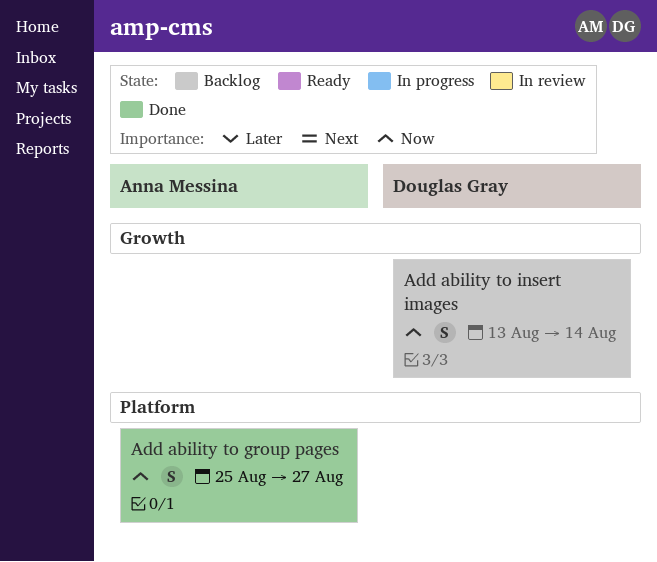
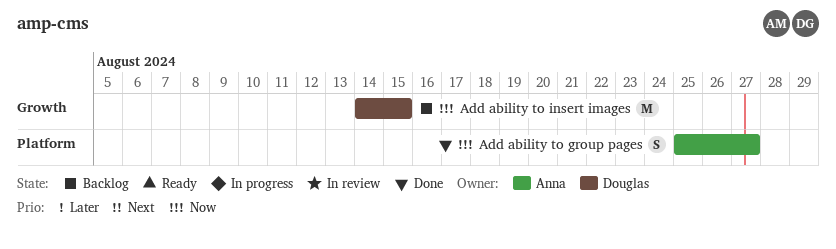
Add ability to insert images, estimate: S -> M
Add ability to insert images, start: Aug 13 -> Aug 14
Add ability to insert images, due: Aug 14 -> Aug 15

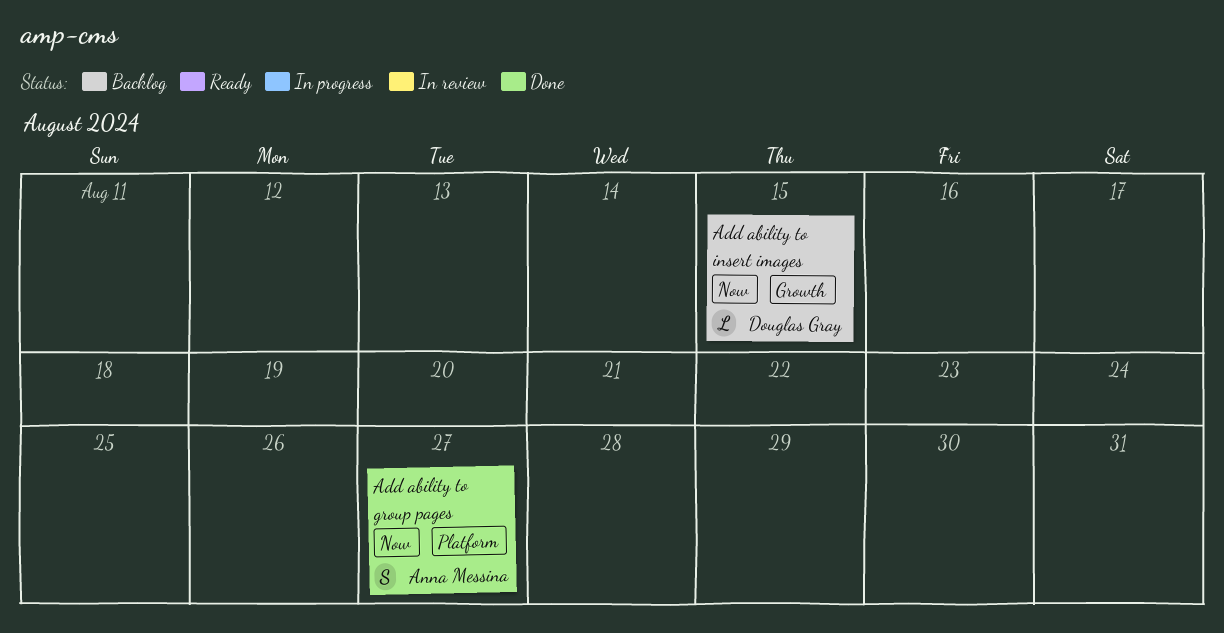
Add ability to insert images, estimate: M -> L

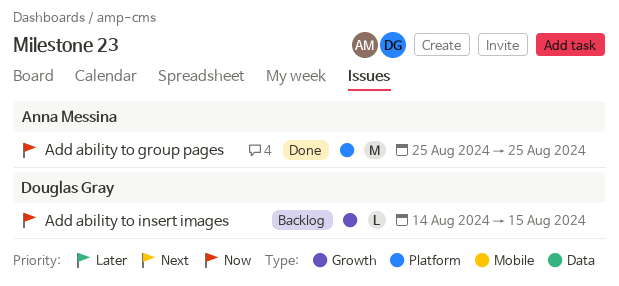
Add ability to group pages, estimate: S -> M
Add ability to group pages, due: Aug 27 -> Aug 25

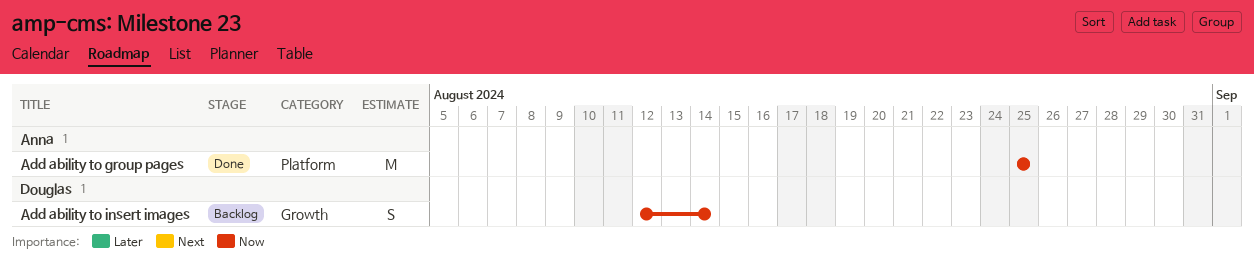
Add ability to insert images, estimate: L -> S
Add ability to insert images, start: Aug 14 -> Aug 12
Add ability to insert images, due: Aug 15 -> Aug 14

